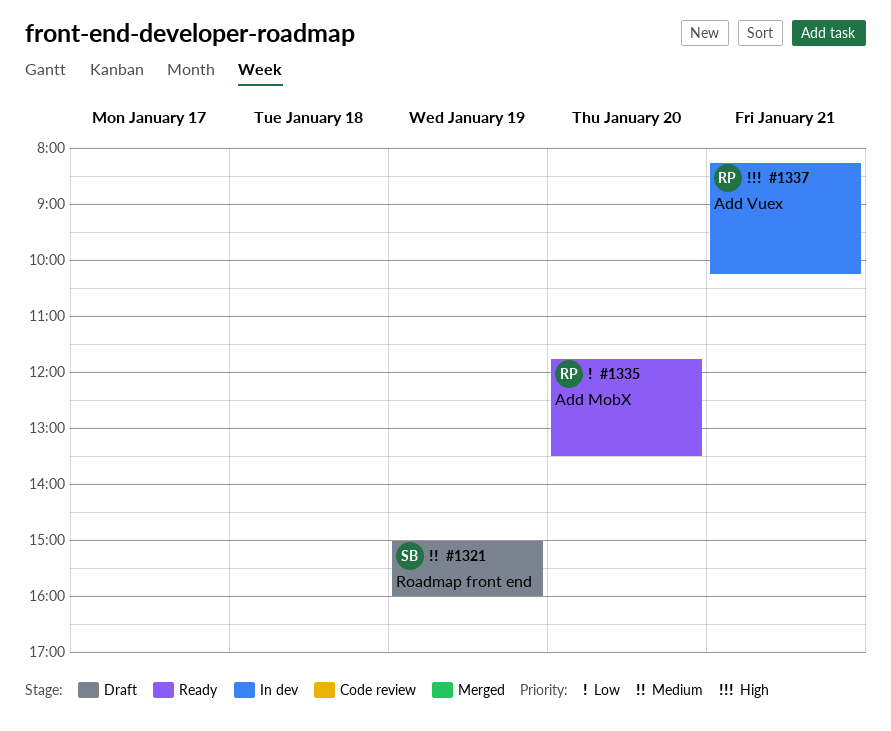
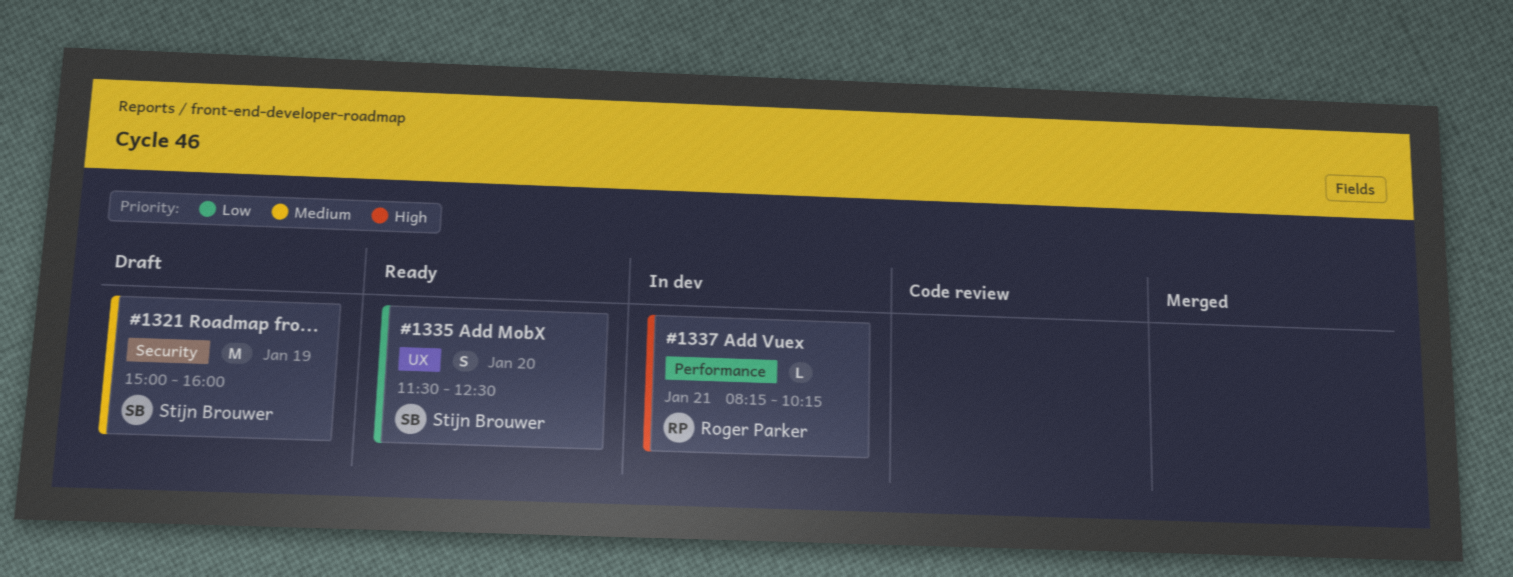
#1335, owner: Roger Parker -> Stijn Brouwer
#1335, begins: 11:45 -> 11:30
#1335, ends: 13:30 -> 12:30

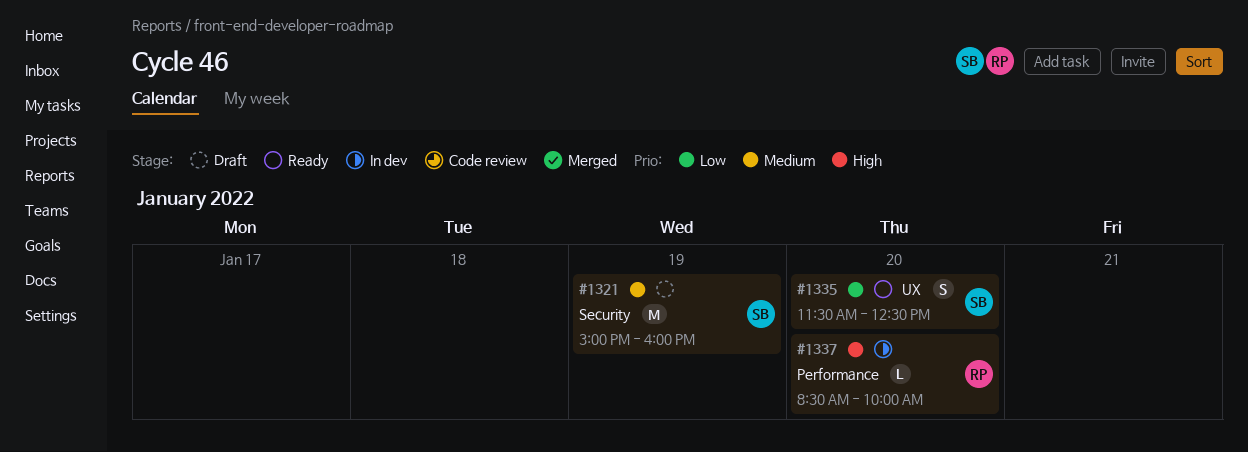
#1337, day: Jan 21 -> Jan 20
#1337, begins: 08:15 -> 08:30
#1337, ends: 10:15 -> 10:00

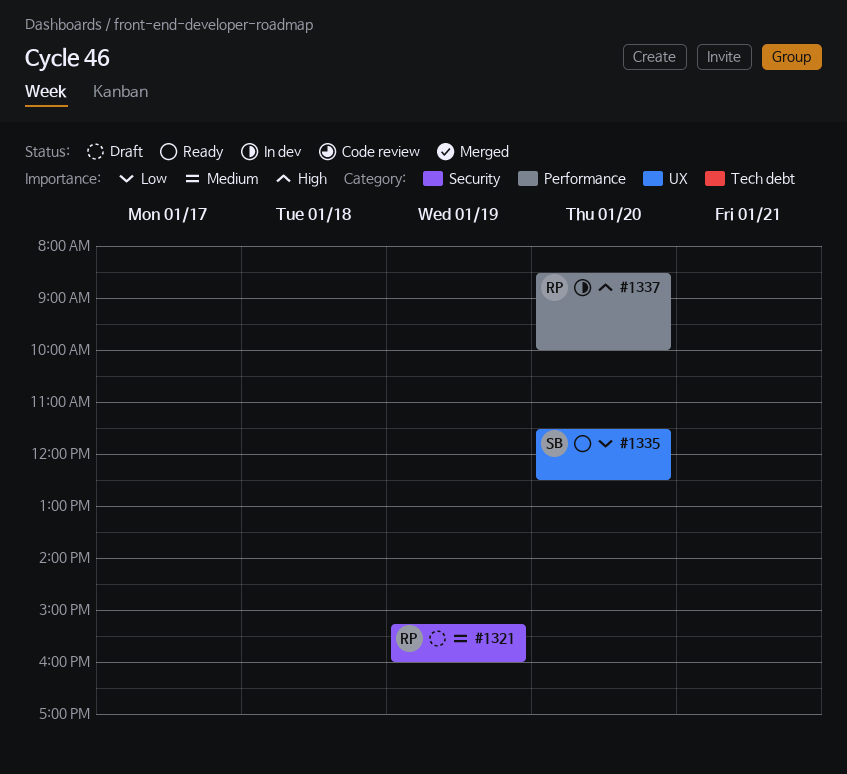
#1321, owner: SB -> RP
#1321, begins: 15:00 -> 15:15

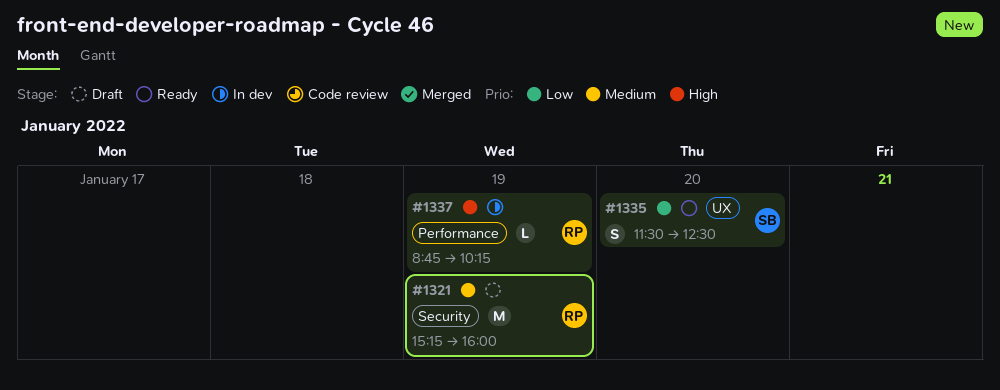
#1337, day: Jan 20 -> Jan 19
#1337, begins: 08:30 -> 08:45
#1337, ends: 10:00 -> 10:15

